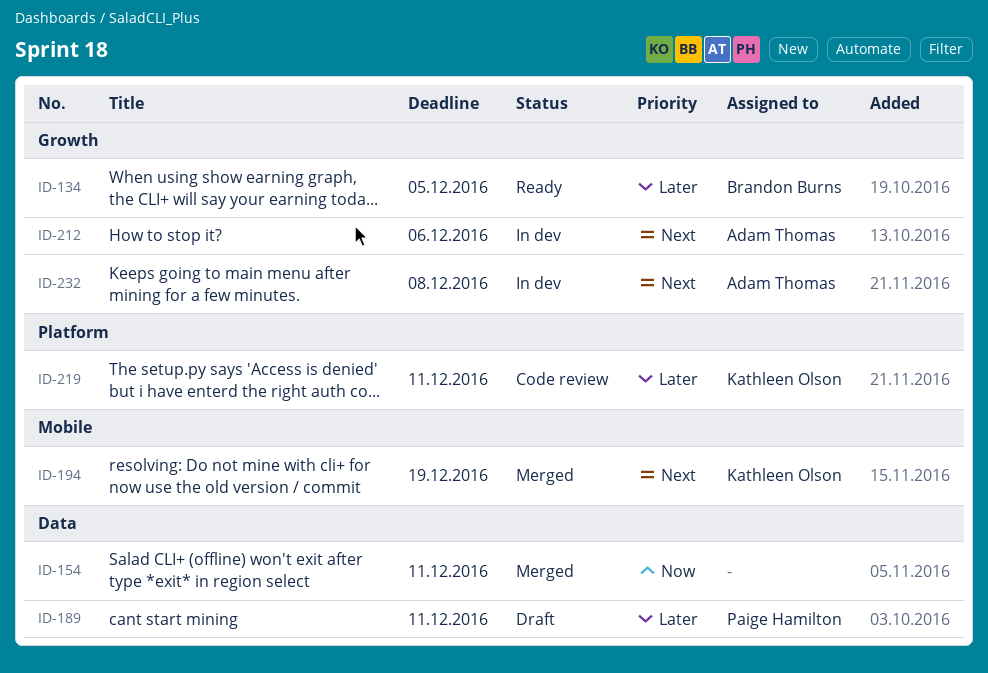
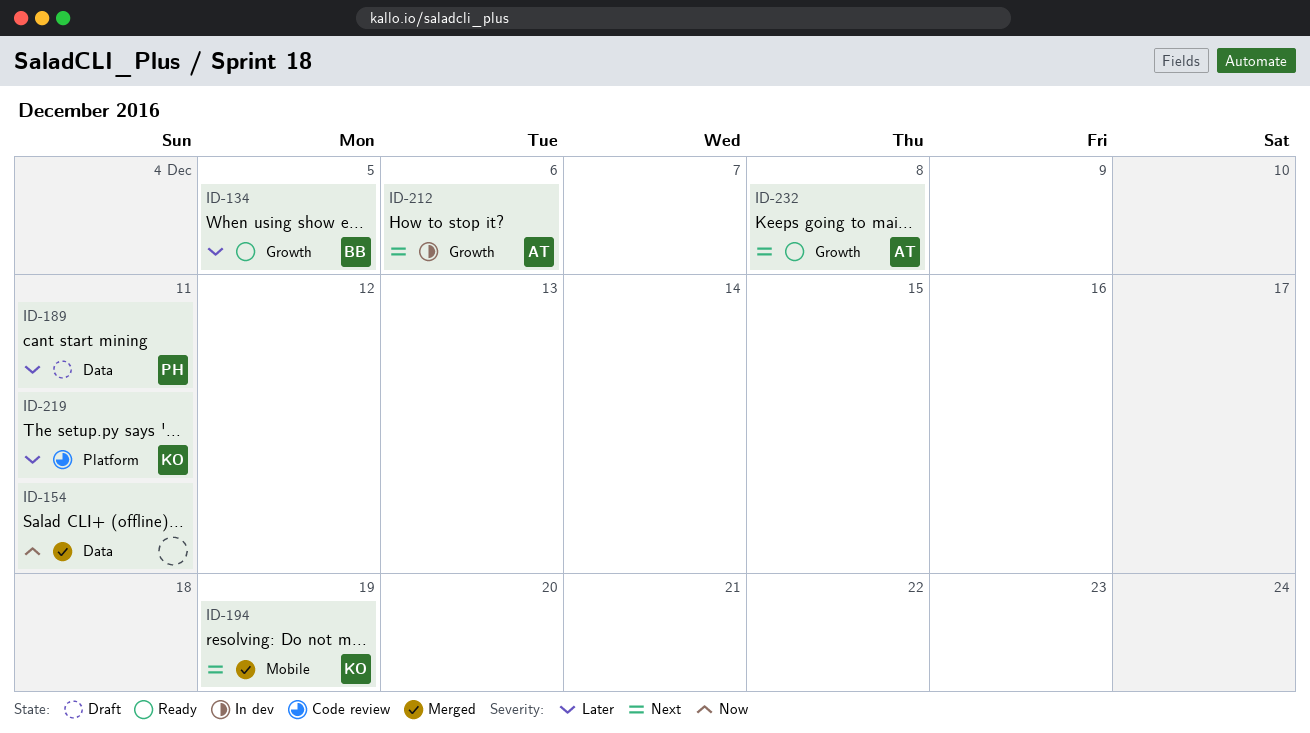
ID-232, status: In dev -> Ready

